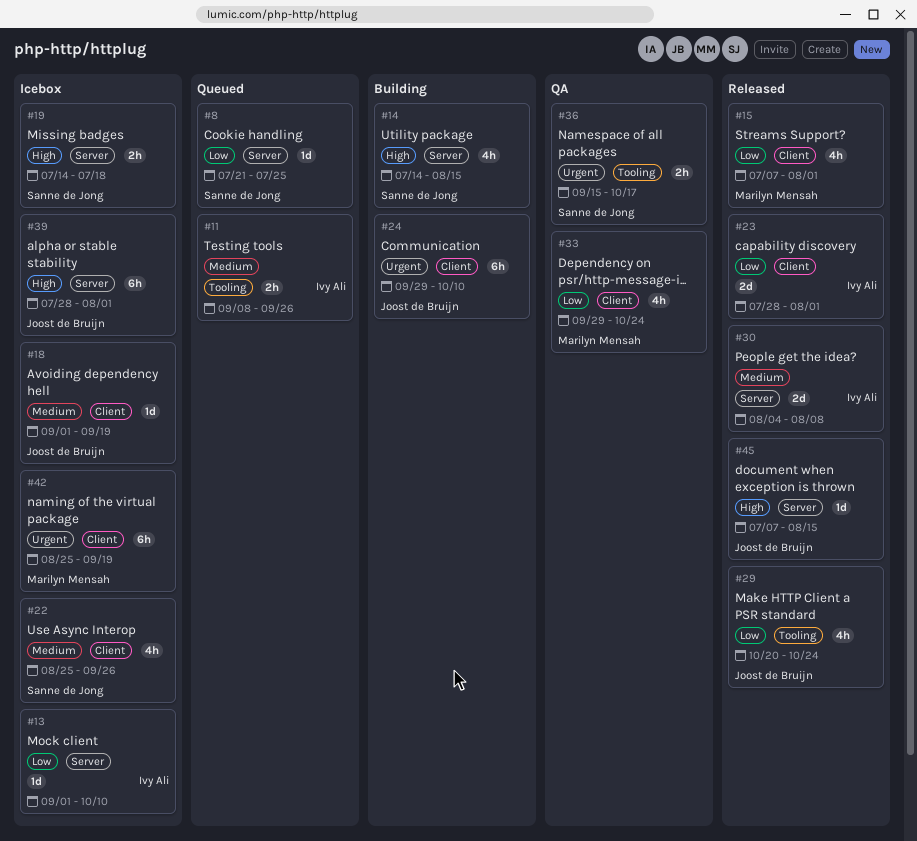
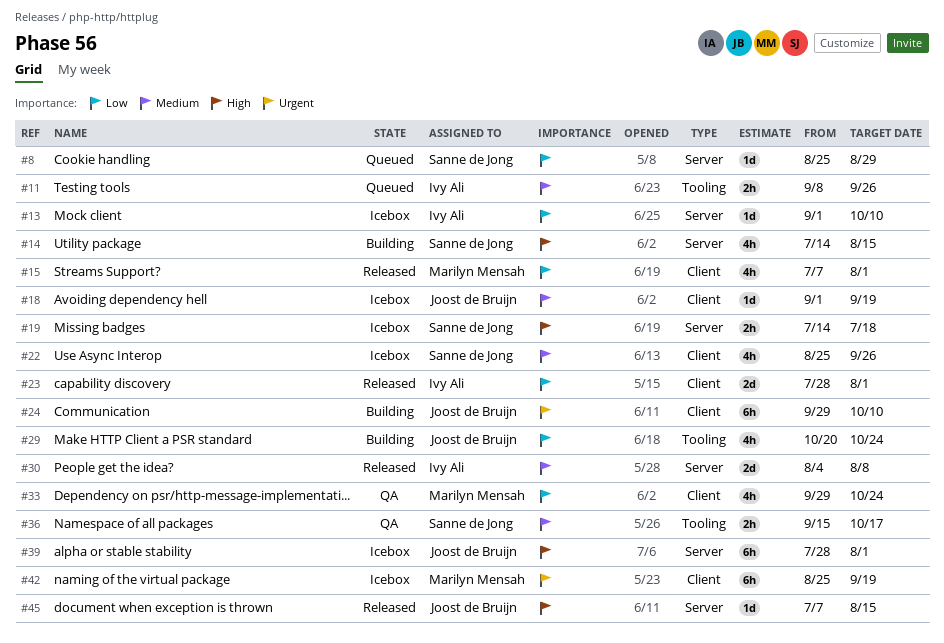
#8, start: Jul 21 -> Aug 25
#8, due: Jul 25 -> Aug 29
#29, status: Released -> Building
#36, priority: Urgent -> Medium

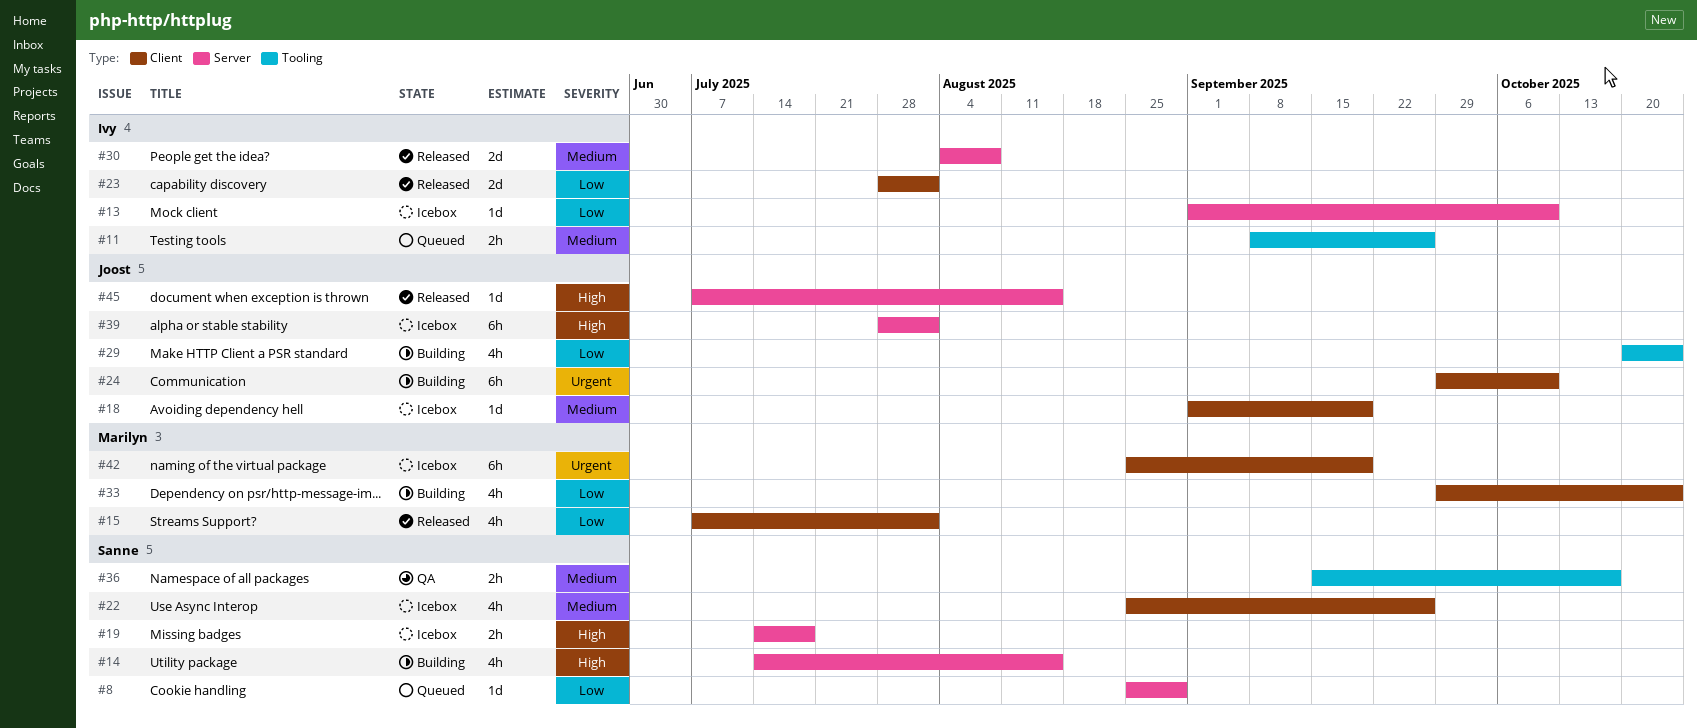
#33, status: QA -> Building

